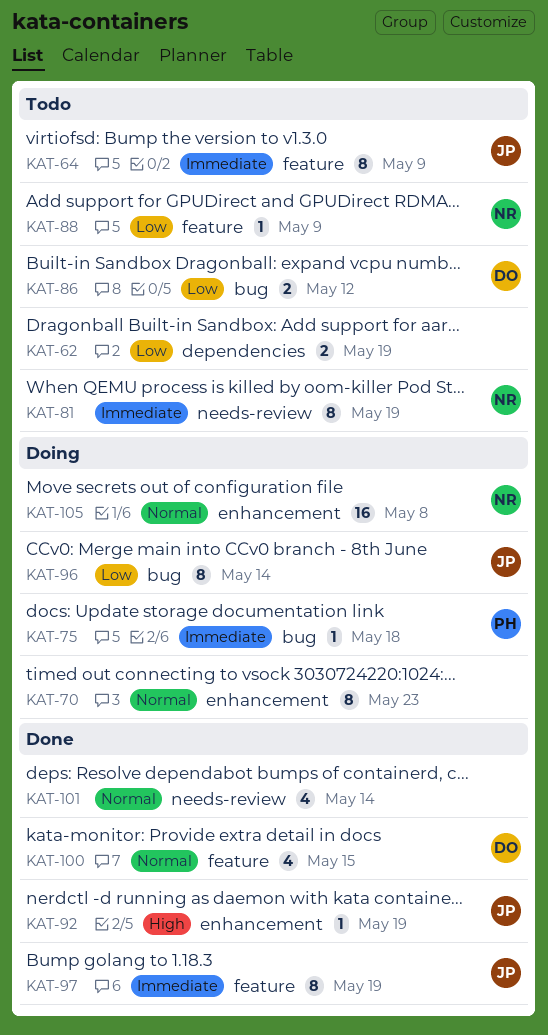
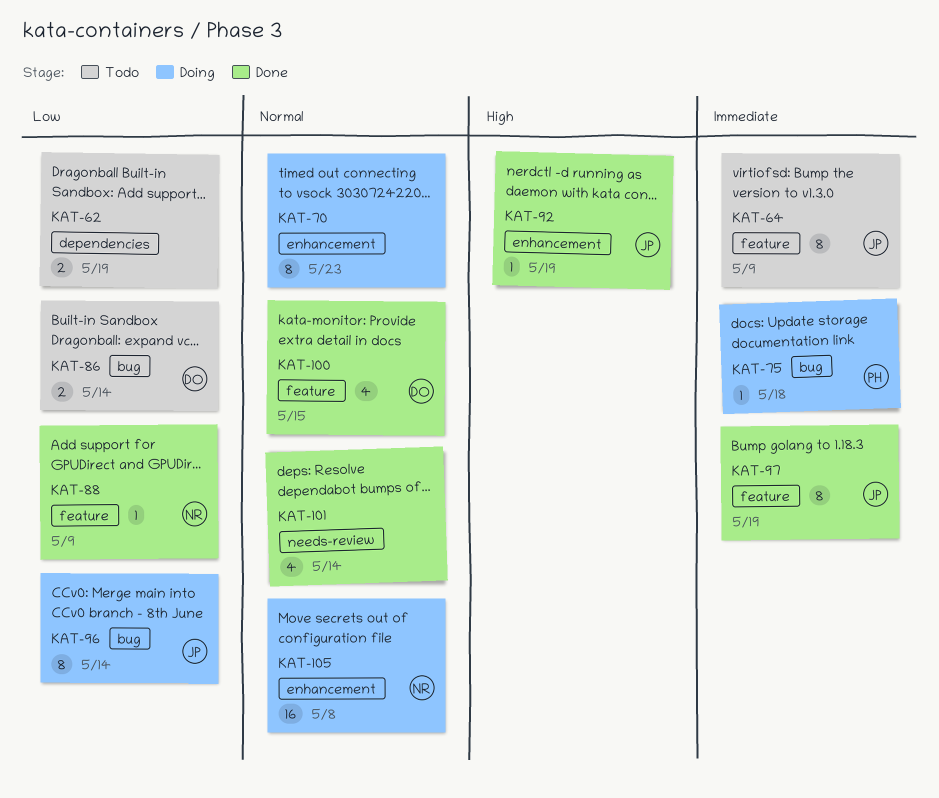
KAT-81: present -> none
KAT-86, due: May 12 -> May 14
KAT-88, status: Todo -> Done

